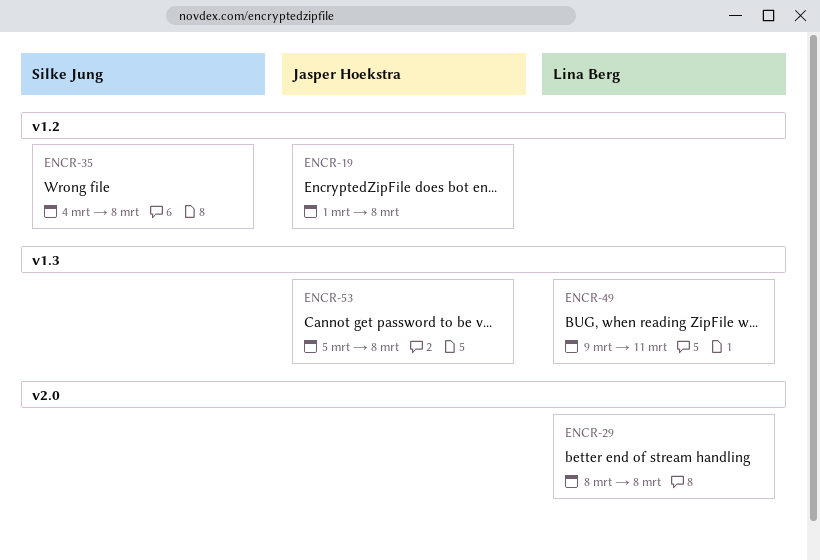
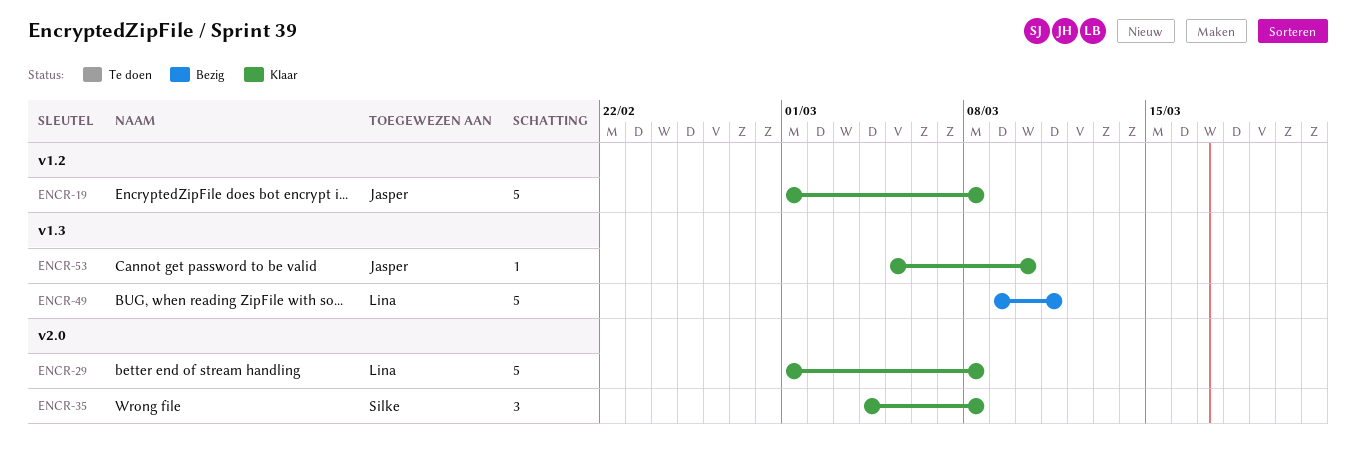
ENCR-29, start: Mar 8 -> Mar 1
ENCR-35, label: v1.2 -> v2.0
ENCR-53, due: Mar 8 -> Mar 10

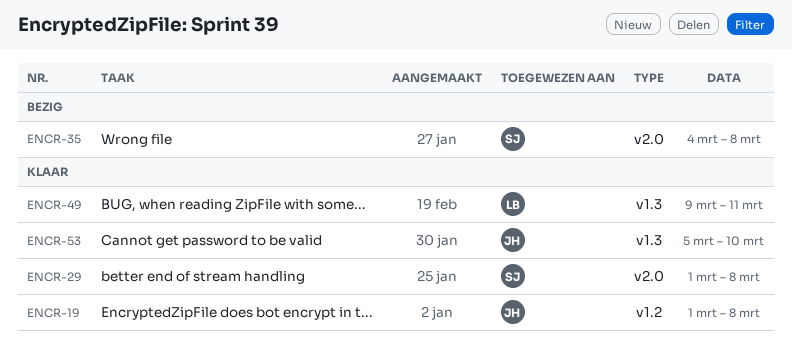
ENCR-29, owner: Lina -> Silke
ENCR-35, status: Klaar -> Bezig
ENCR-49, status: Bezig -> Klaar

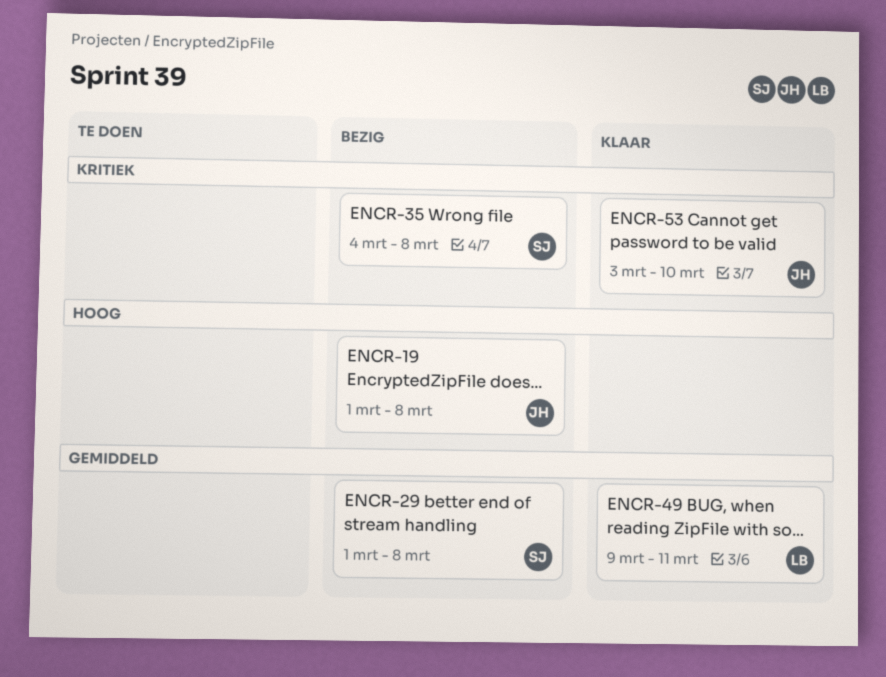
ENCR-19, status: Klaar -> Bezig
ENCR-29, status: Klaar -> Bezig
ENCR-53, start: Mar 5 -> Mar 3

